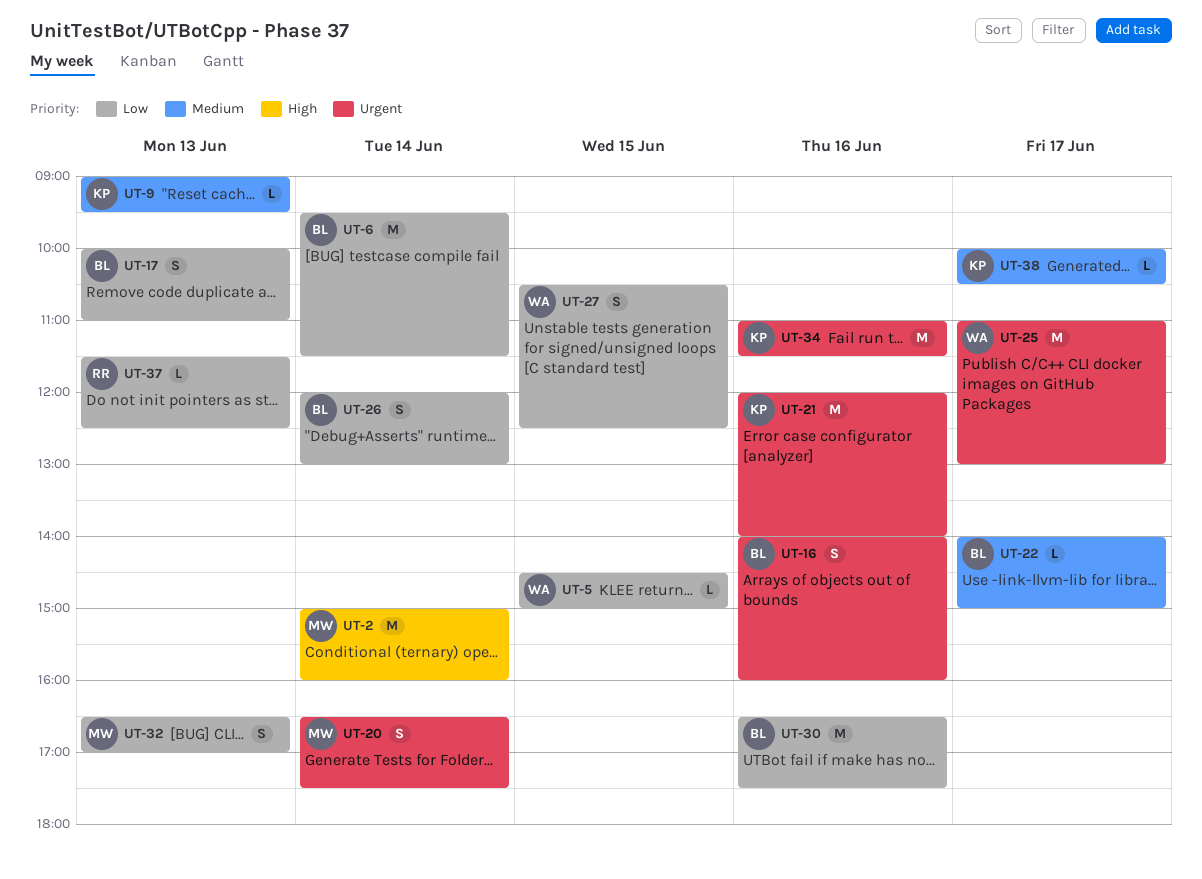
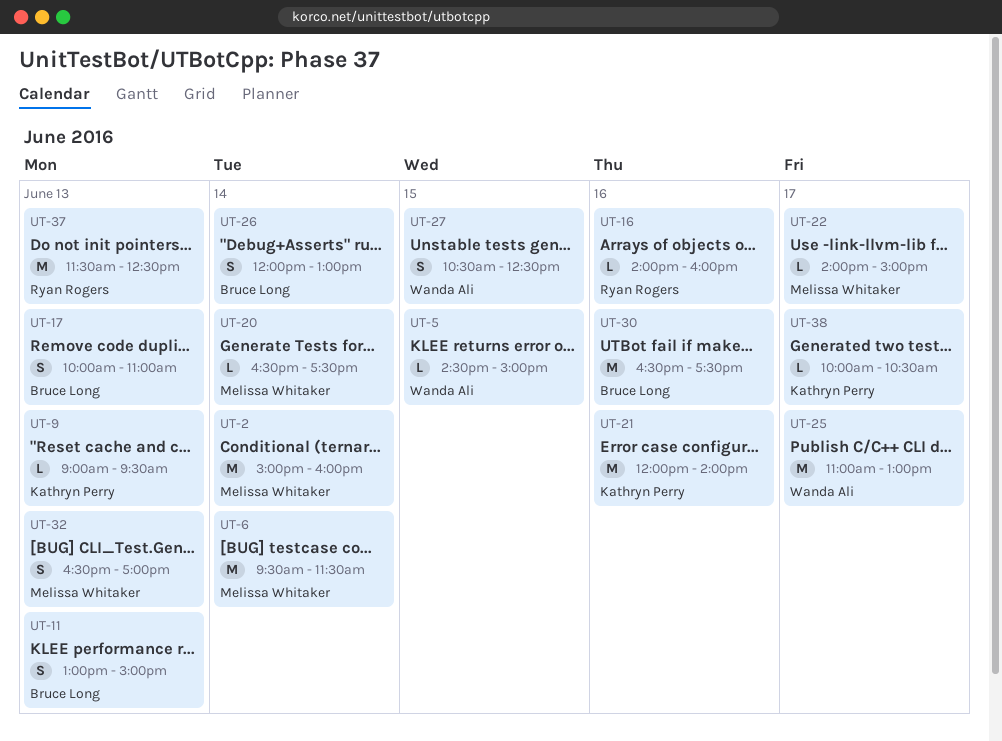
UT-6, owner: Bruce Long -> Melissa Whitaker
UT-11: none -> present
UT-16, owner: Bruce Long -> Ryan Rogers
UT-16, estimate: S -> L
UT-20, estimate: S -> L
UT-22, owner: Bruce Long -> Melissa Whitaker
UT-34: present -> none
UT-37, estimate: L -> M

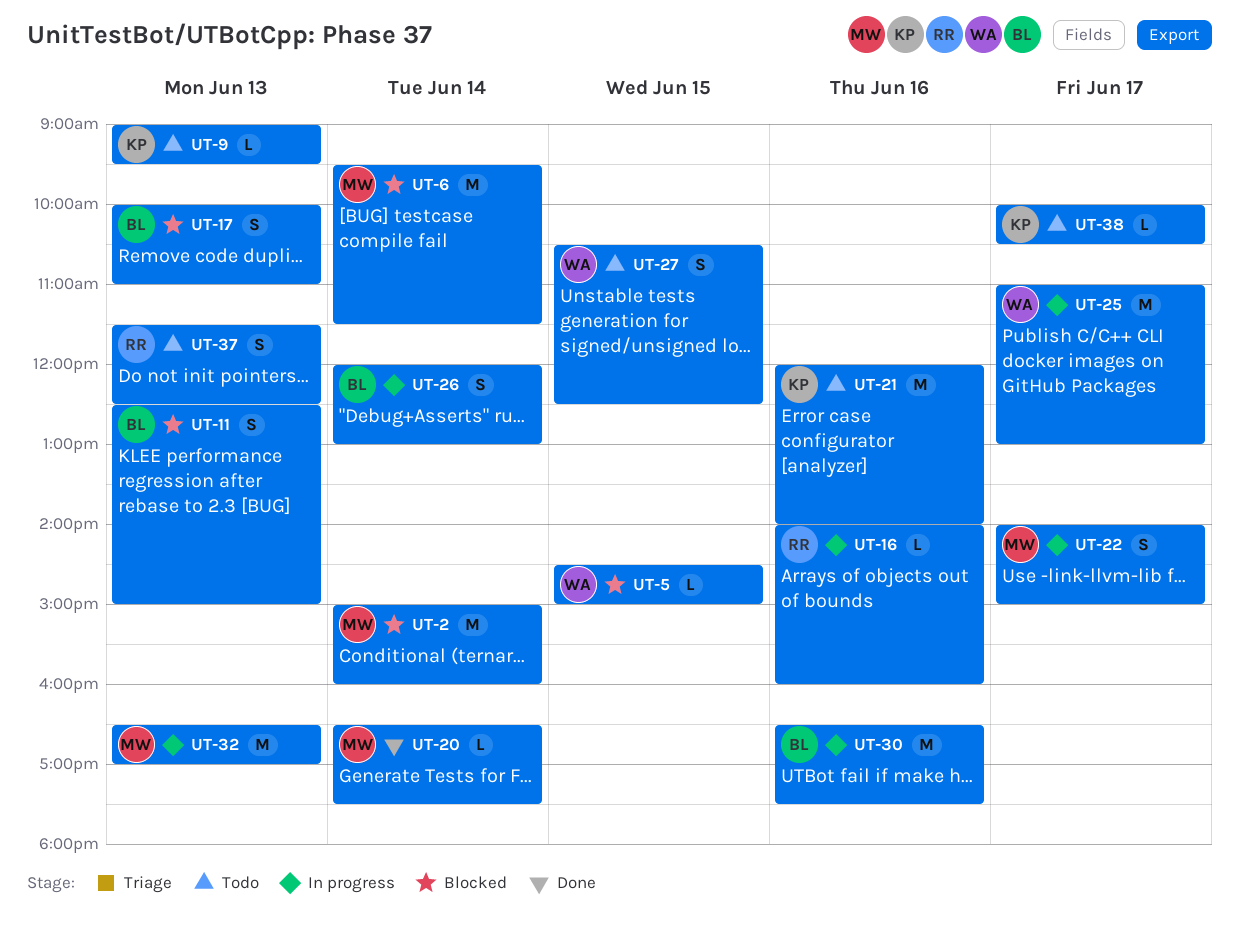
UT-11, begins: 13:00 -> 12:30
UT-22, estimate: L -> S
UT-32, estimate: S -> M
UT-37, estimate: M -> S

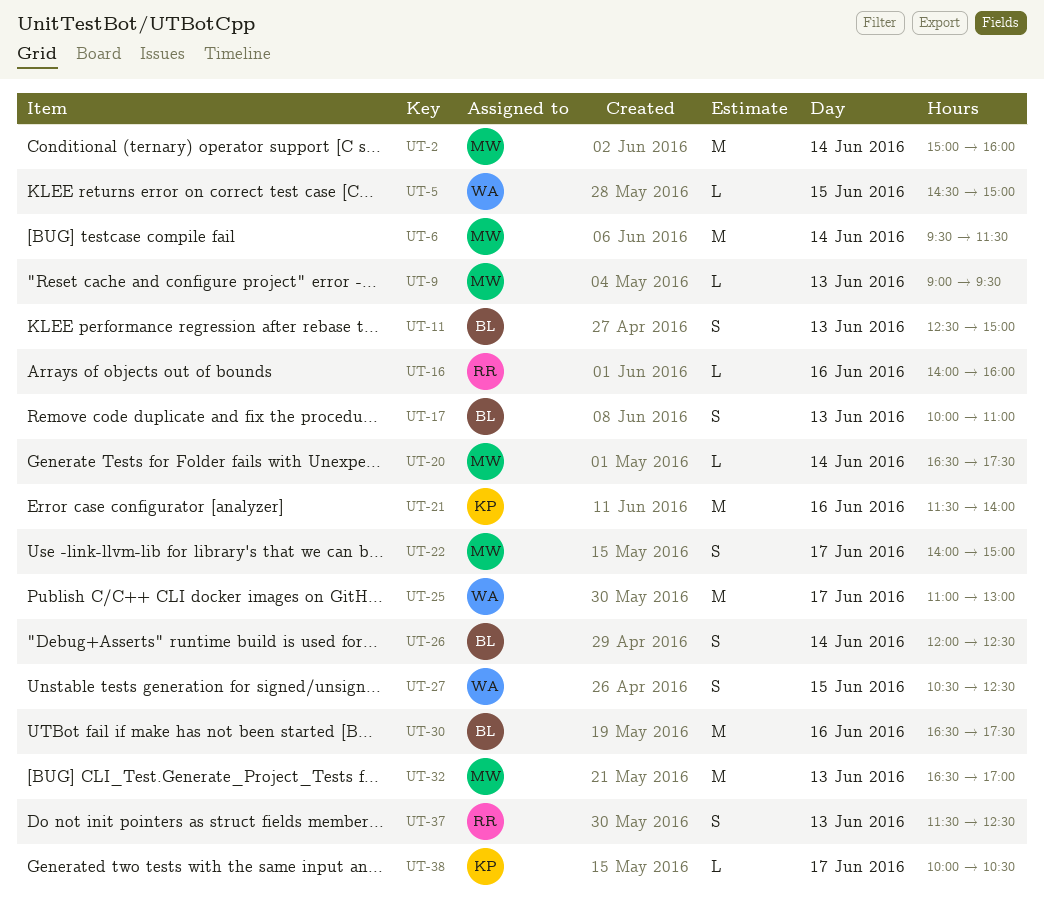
UT-9, owner: KP -> MW
UT-21, begins: 12:00 -> 11:30
UT-26, ends: 13:00 -> 12:30

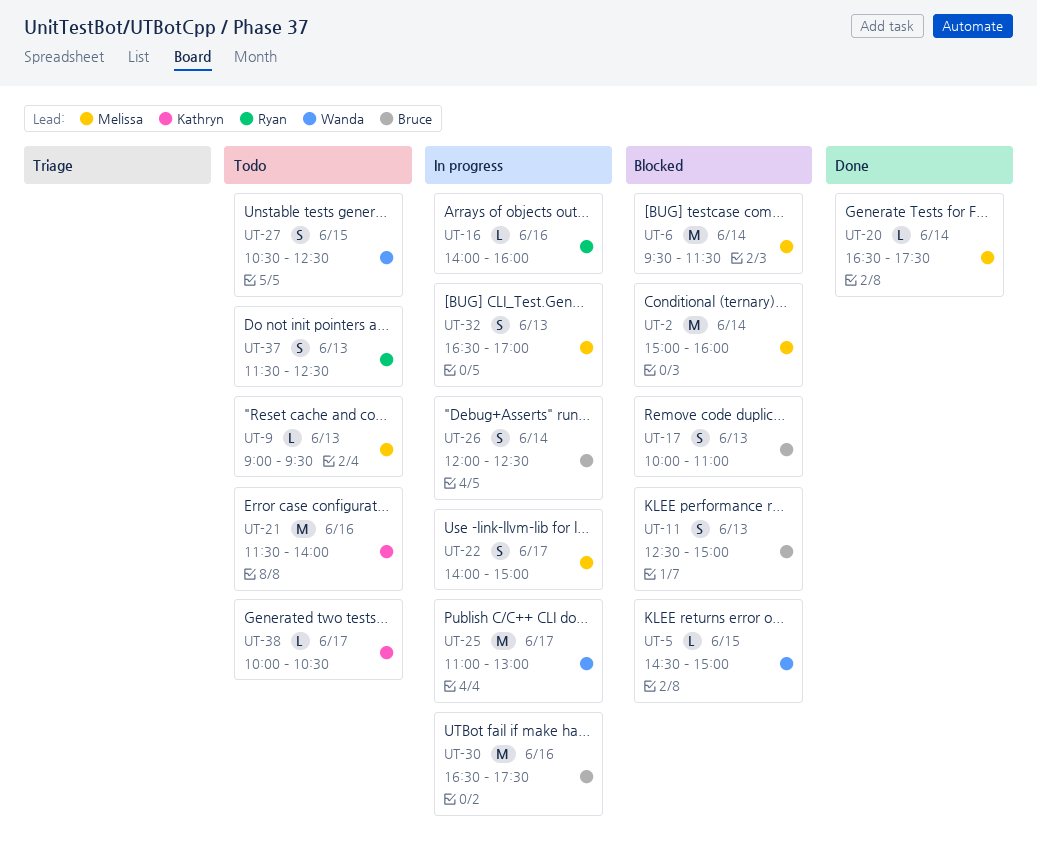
UT-32, estimate: M -> S

